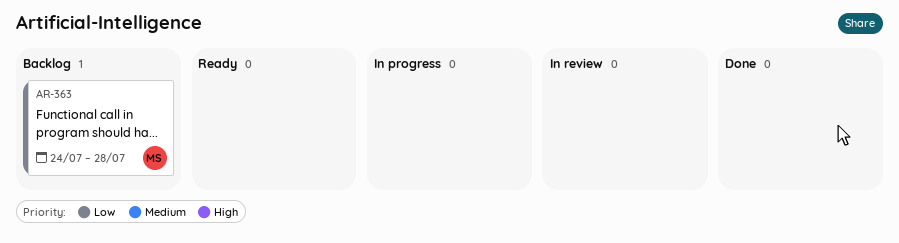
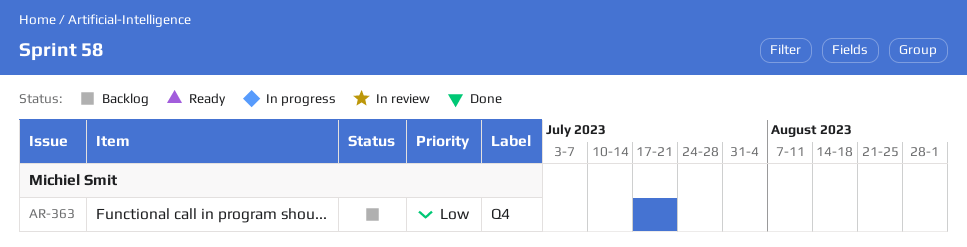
AR-363, start: Jul 24 -> Jul 17
AR-363, due: Jul 28 -> Jul 21

